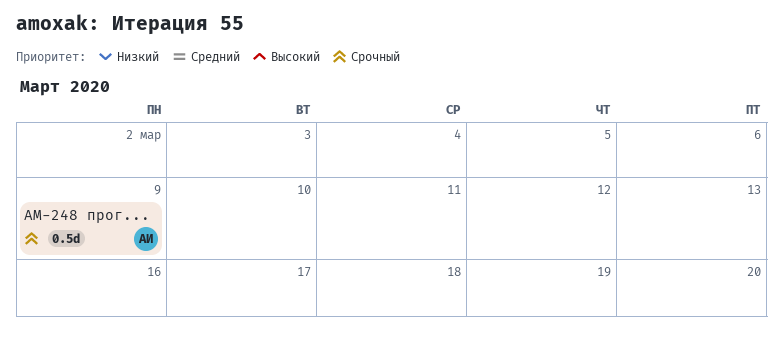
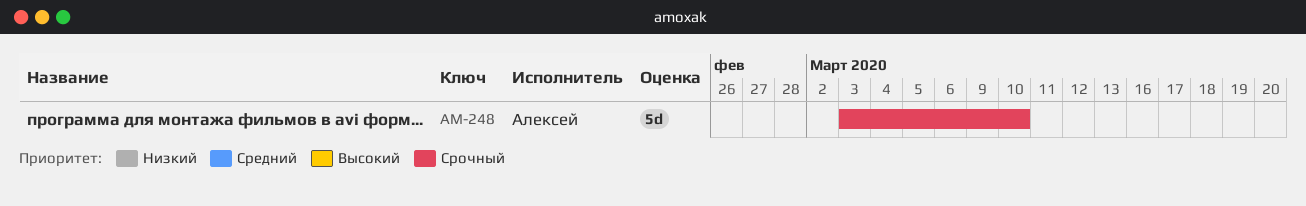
AM-248, estimate: 0.5d -> 5d
AM-248, due: Mar 9 -> Mar 10

